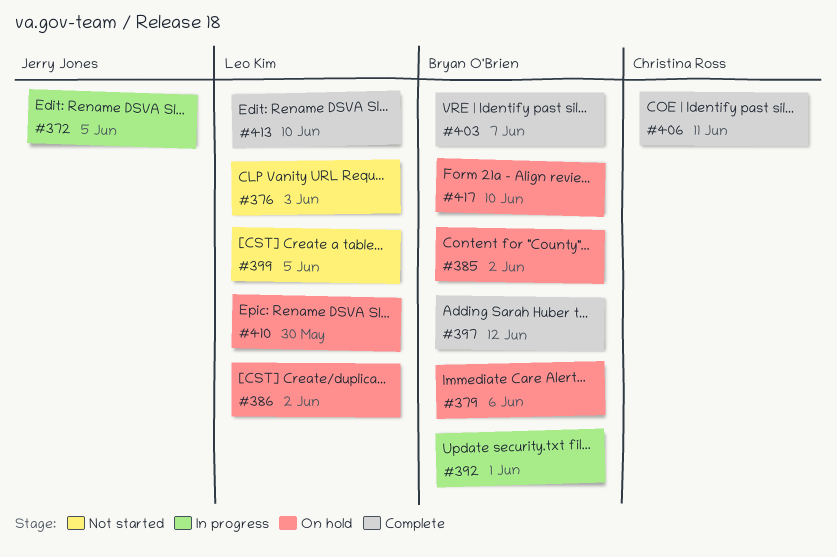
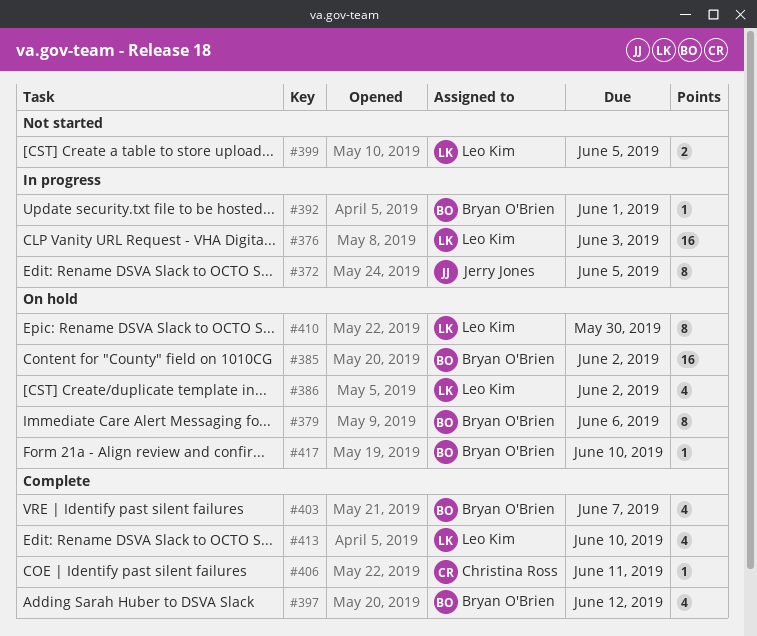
#376, status: Not started -> In progress

